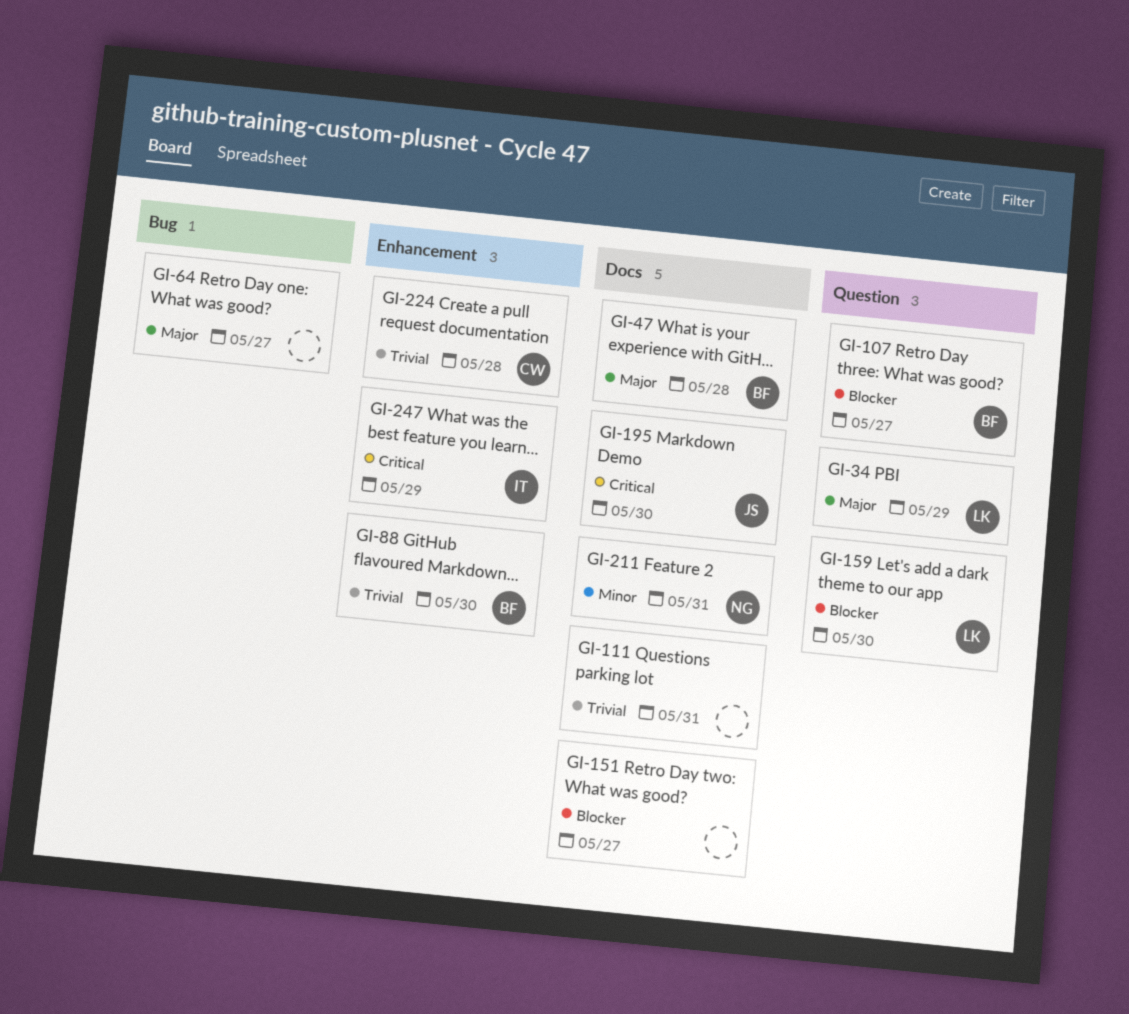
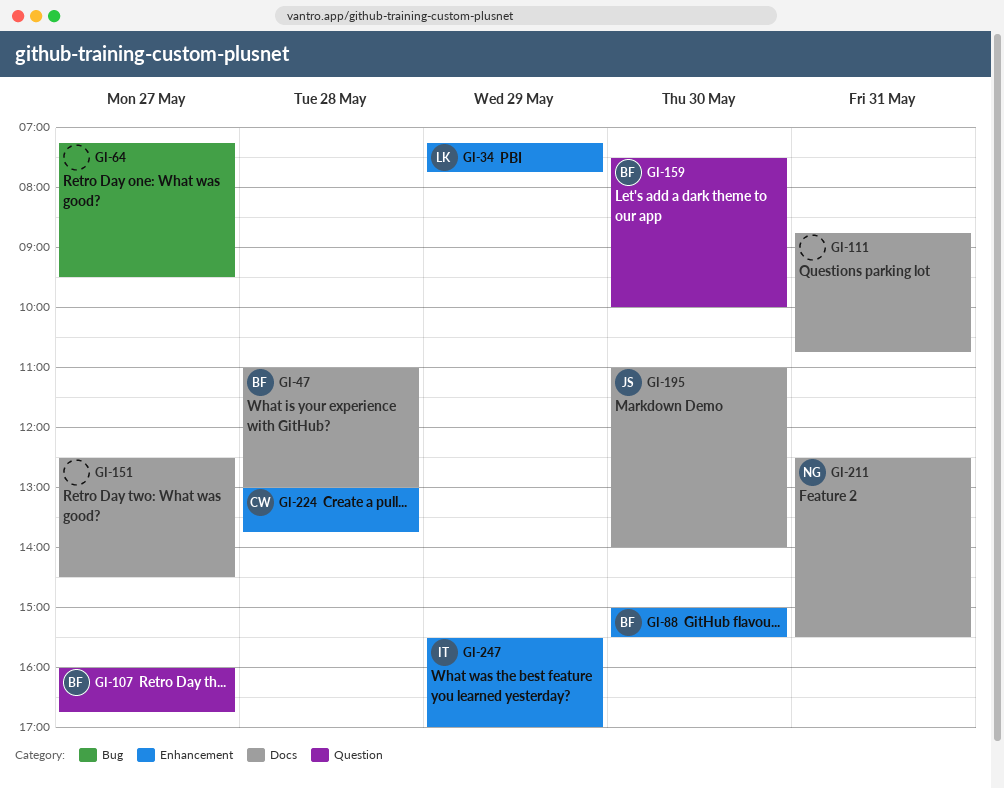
GI-34, label: Question -> Enhancement
GI-159, owner: LK -> BF

